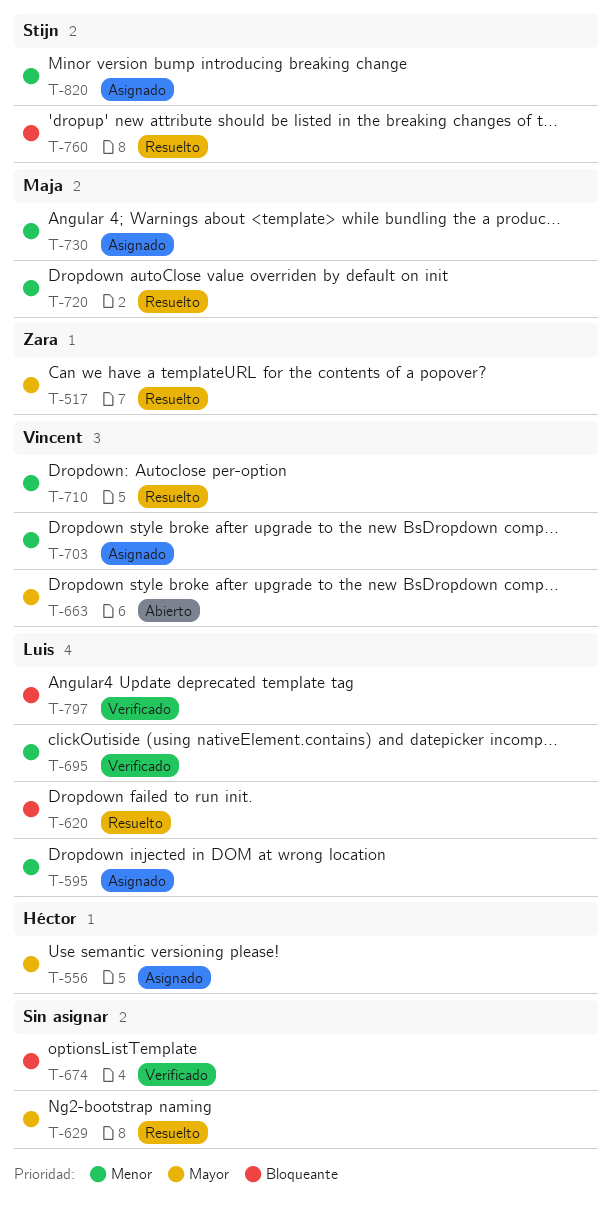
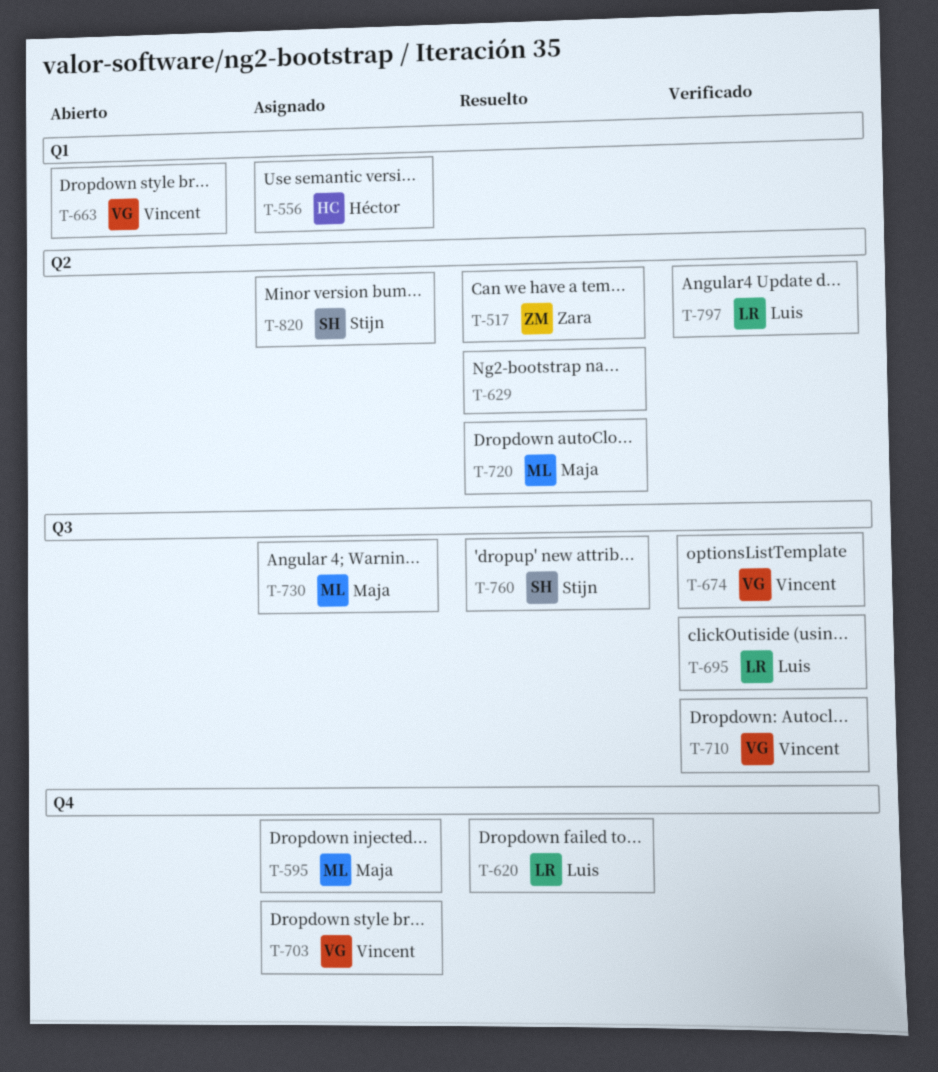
T-595, owner: Luis -> Maja
T-674, owner: none -> Vincent
T-710, status: Resuelto -> Verificado

